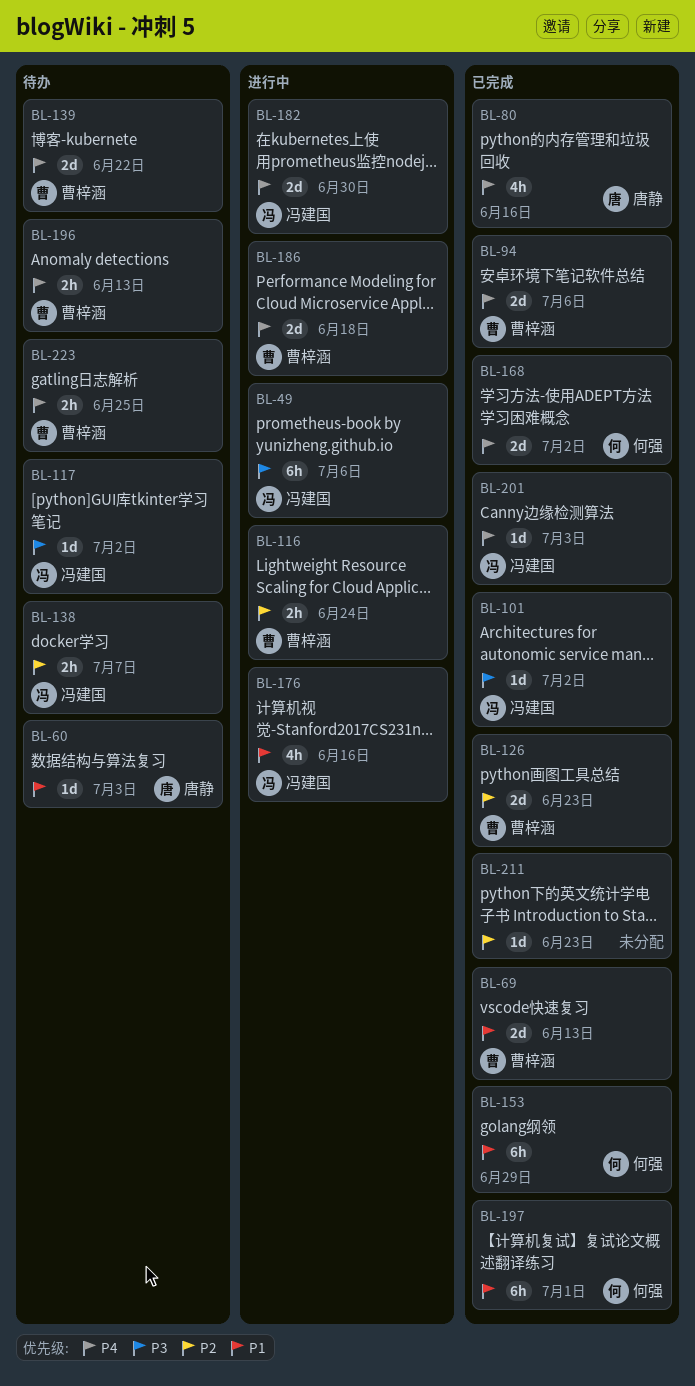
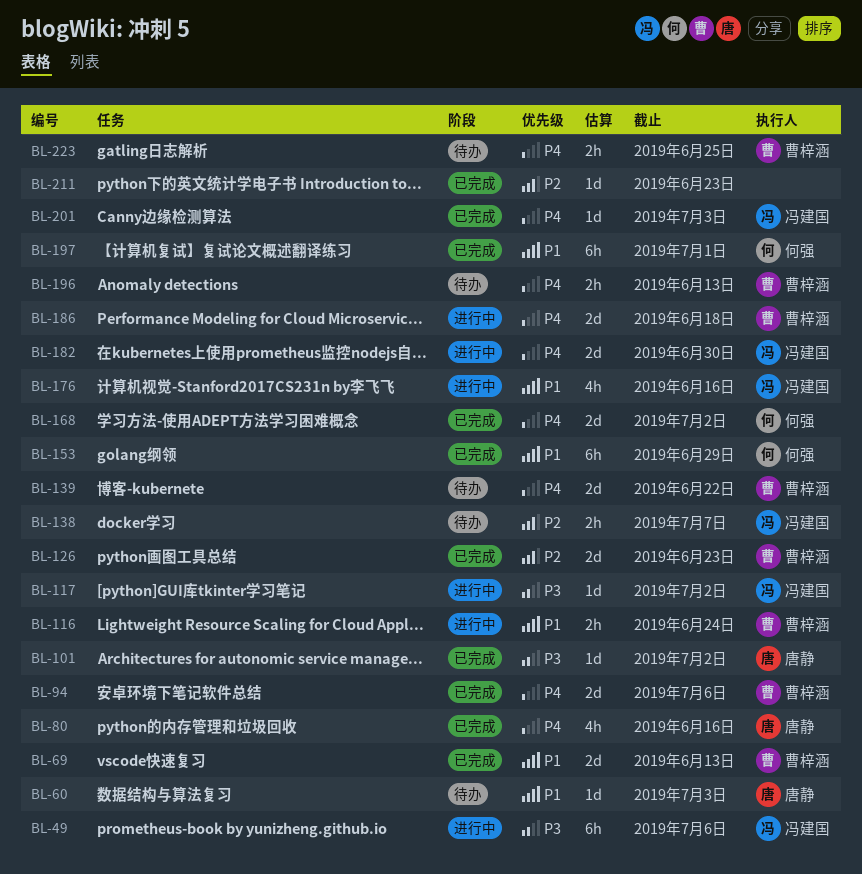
BL-101, owner: 冯建国 -> 唐静
BL-116, priority: P2 -> P1
BL-117, status: 待办 -> 进行中

